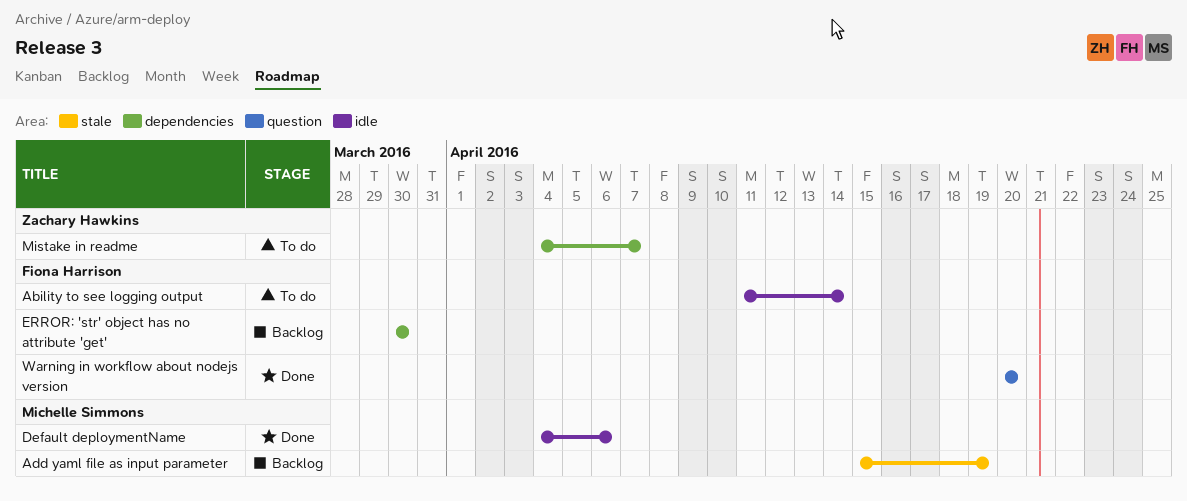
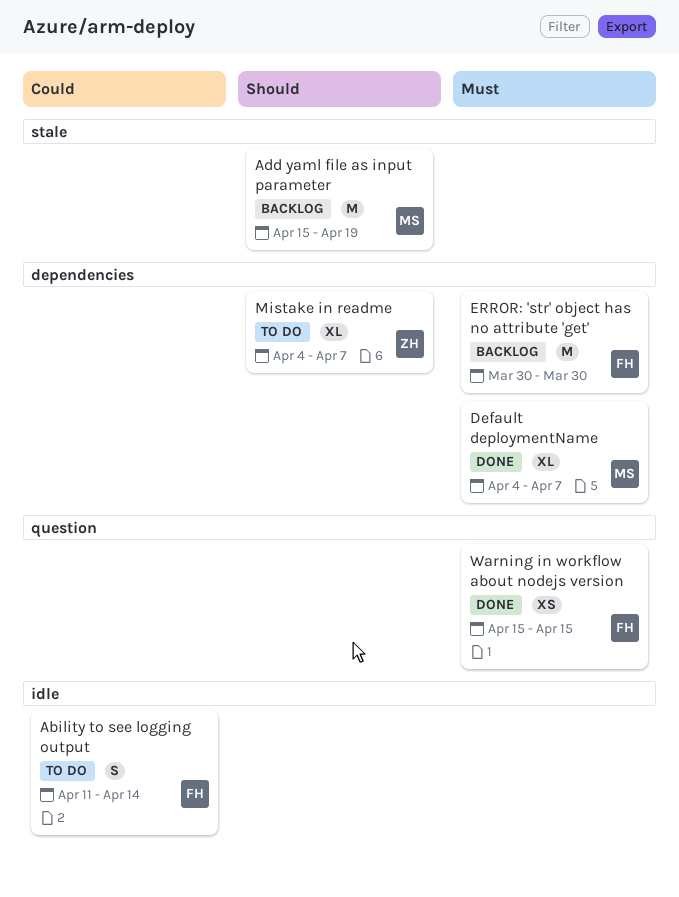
Default deploymentName, label: idle -> dependencies
Default deploymentName, due: Apr 6 -> Apr 7
Warning in workflow about nodejs version, start: Apr 20 -> Apr 15
Warning in workflow about nodejs version, due: Apr 20 -> Apr 15

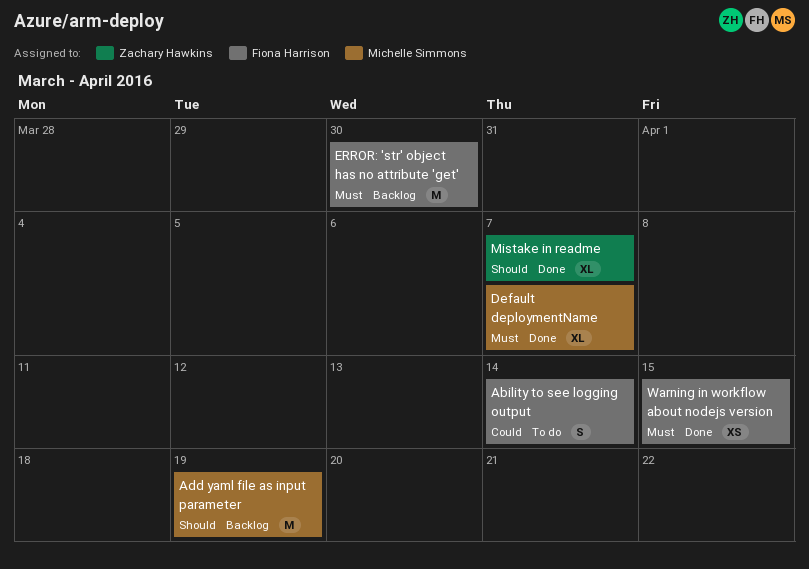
Mistake in readme, status: To do -> Done

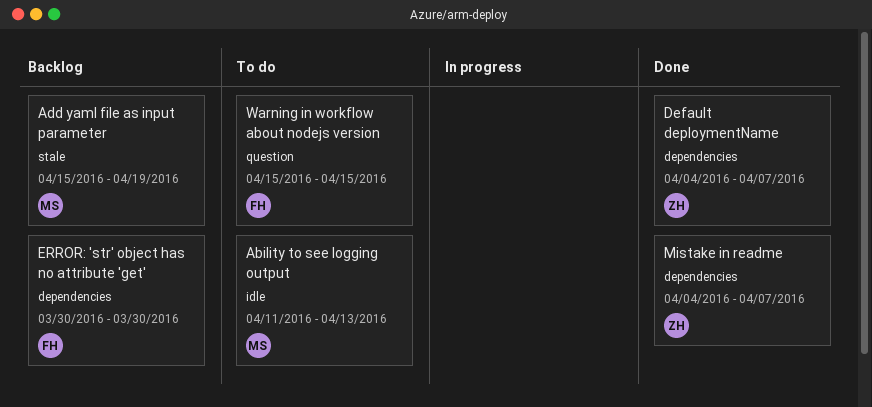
Ability to see logging output, owner: Fiona Harrison -> Michelle Simmons
Ability to see logging output, due: Apr 14 -> Apr 13
Default deploymentName, owner: Michelle Simmons -> Zachary Hawkins
Warning in workflow about nodejs version, status: Done -> To do

